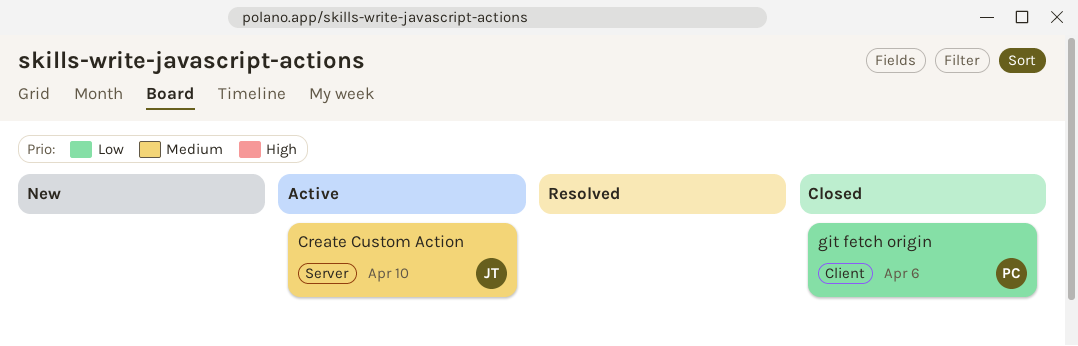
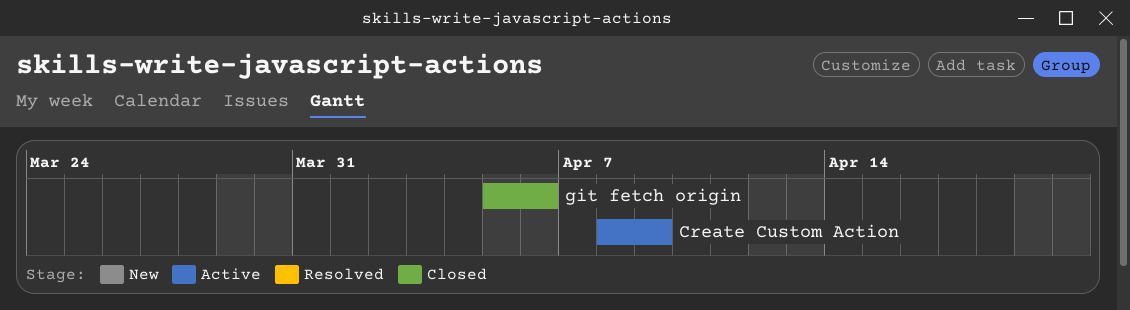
Create Custom Action, due: Apr 10 -> Apr 9

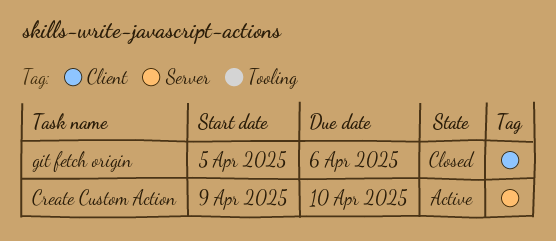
Create Custom Action, start: Apr 8 -> Apr 9
Create Custom Action, due: Apr 9 -> Apr 10

